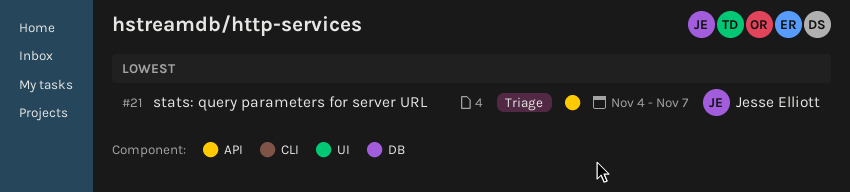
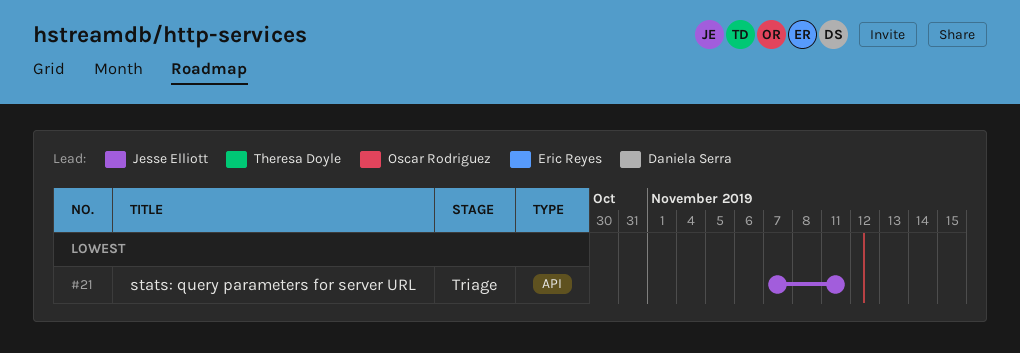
#21, start: Nov 4 -> Nov 7
#21, due: Nov 7 -> Nov 11

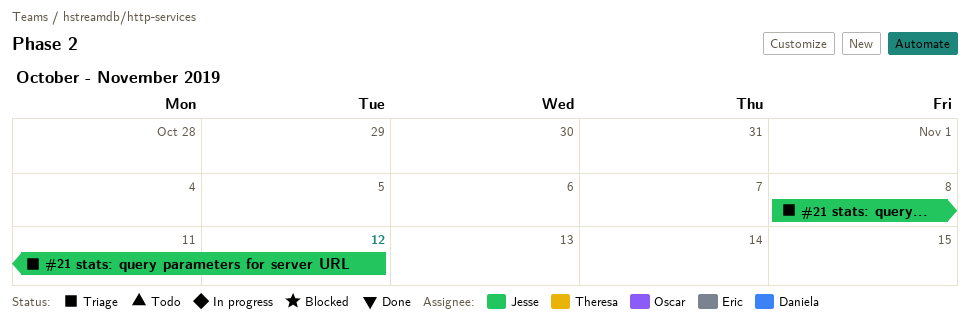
#21, start: Nov 7 -> Nov 8
#21, due: Nov 11 -> Nov 12

